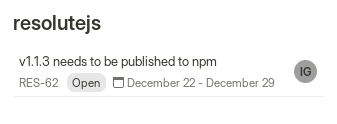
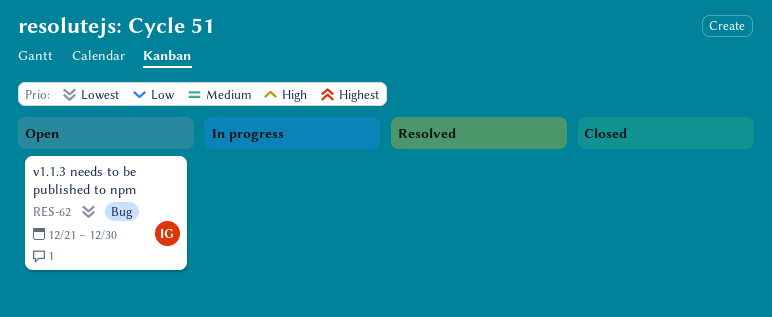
RES-62, start: Dec 22 -> Dec 21
RES-62, due: Dec 29 -> Dec 30

